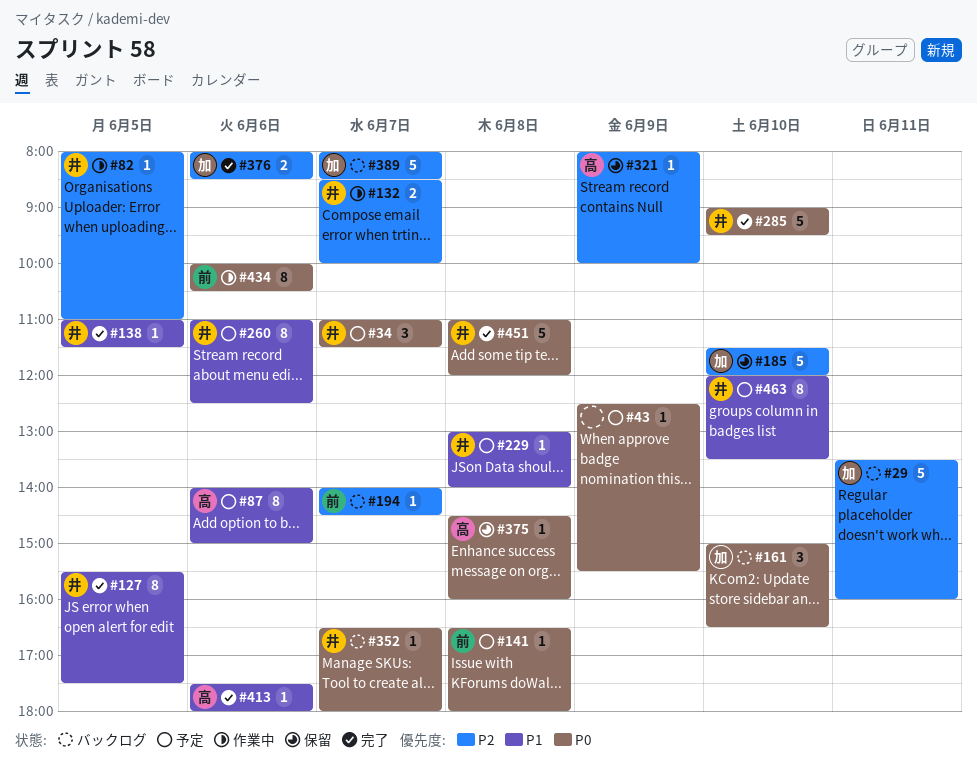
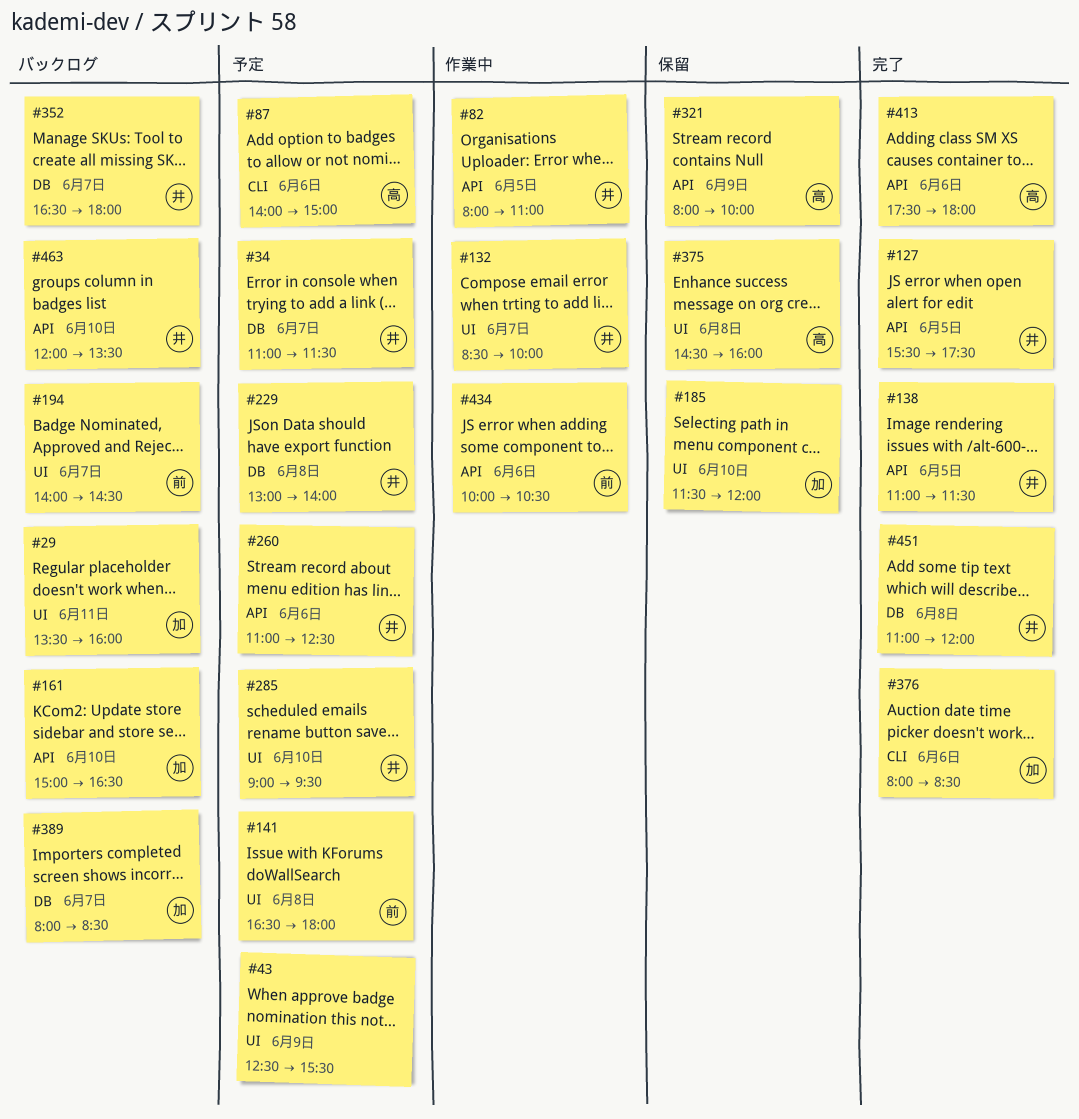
#285, status: 完了 -> 予定
#463, status: 予定 -> バックログ

